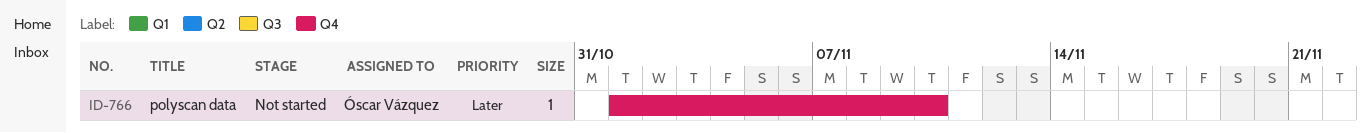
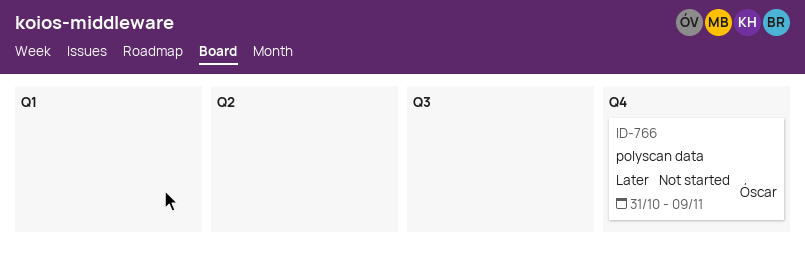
ID-766, start: Nov 1 -> Oct 31
ID-766, due: Nov 10 -> Nov 9

